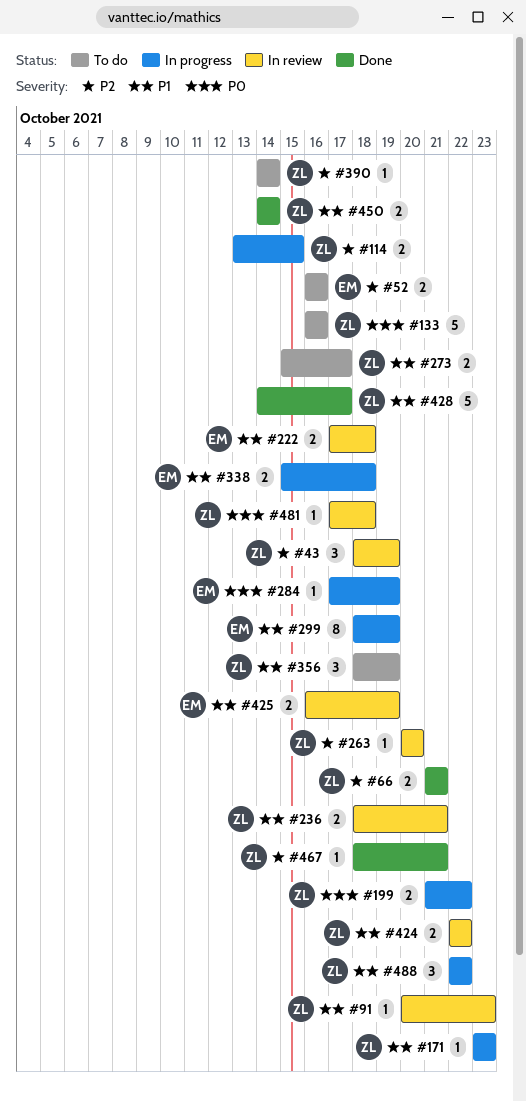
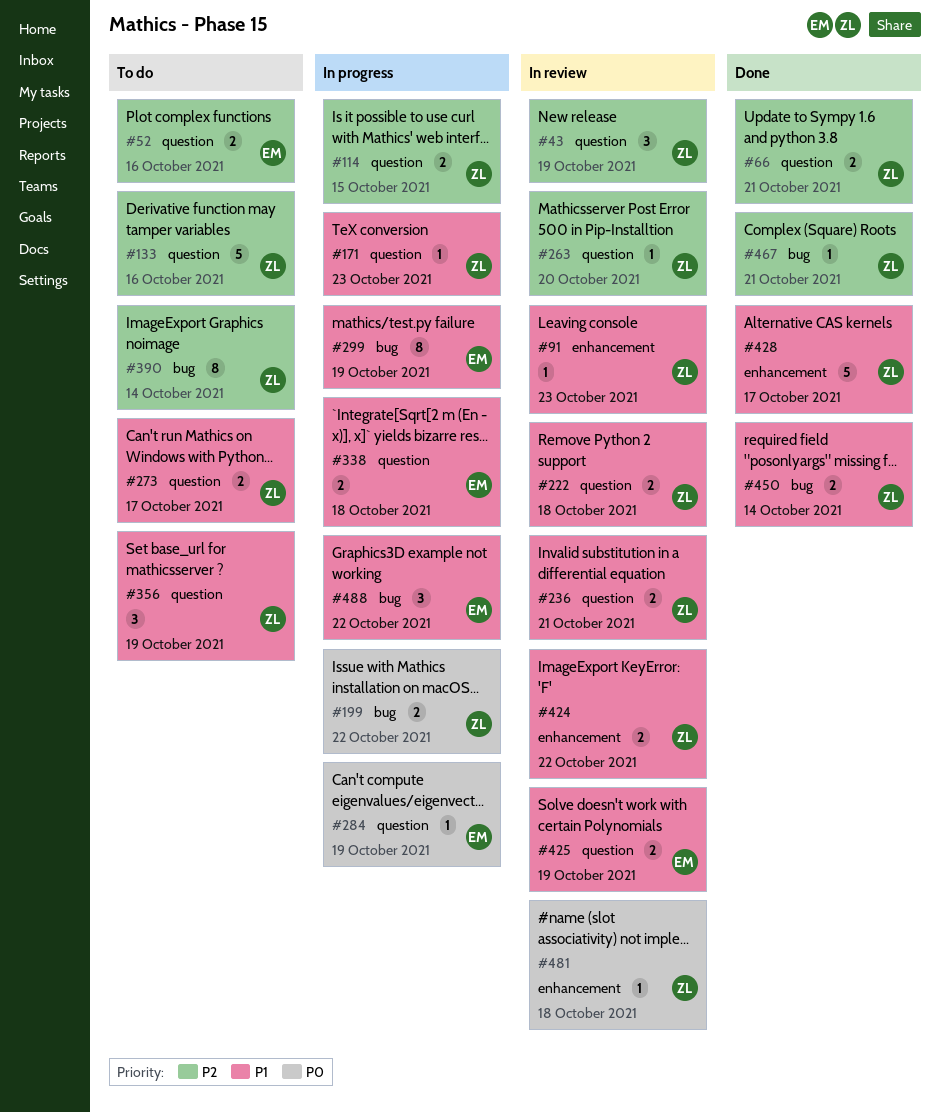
#133, priority: P0 -> P2
#222, owner: EM -> ZL
#390, estimate: 1 -> 8
#488, owner: ZL -> EM

